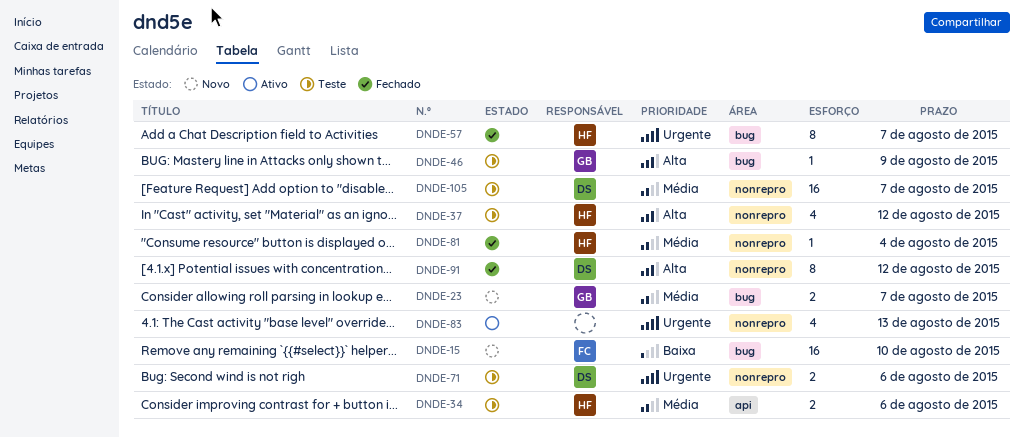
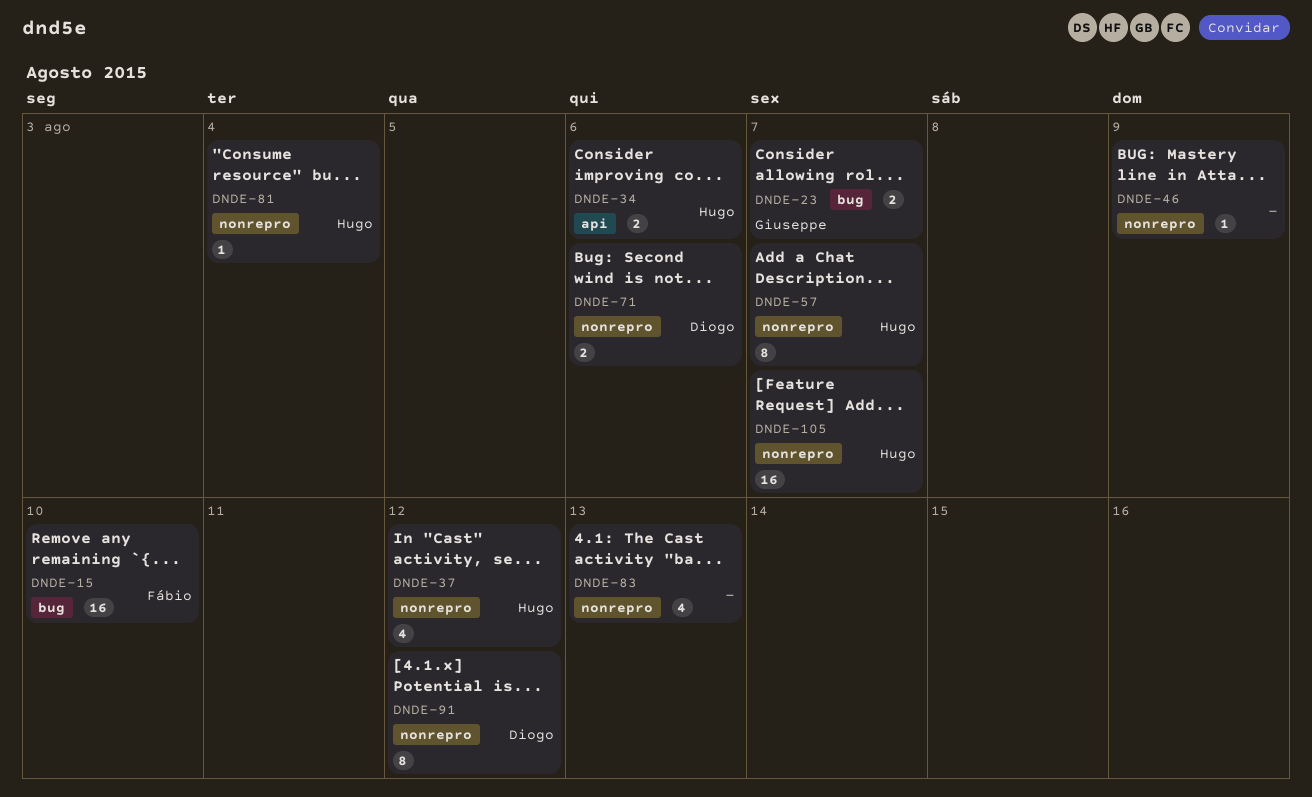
DNDE-46, owner: Giuseppe -> none
DNDE-46, label: bug -> nonrepro
DNDE-57, label: bug -> nonrepro
DNDE-105, owner: Diogo -> Hugo

